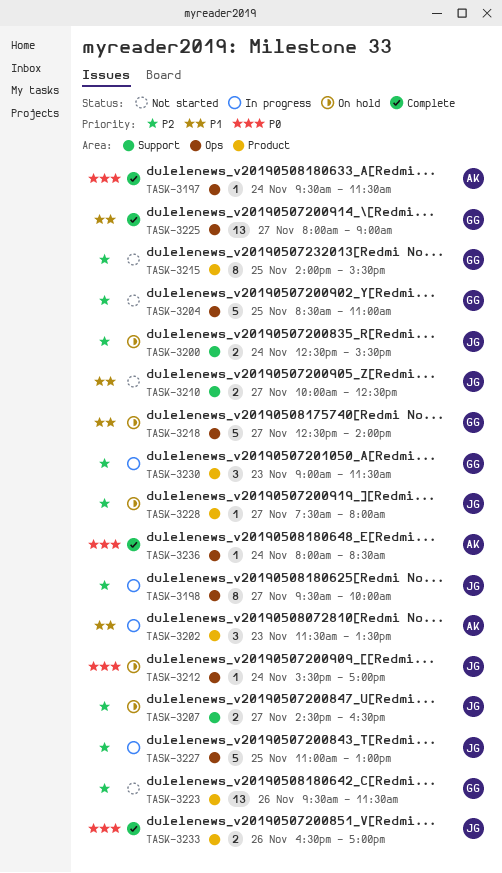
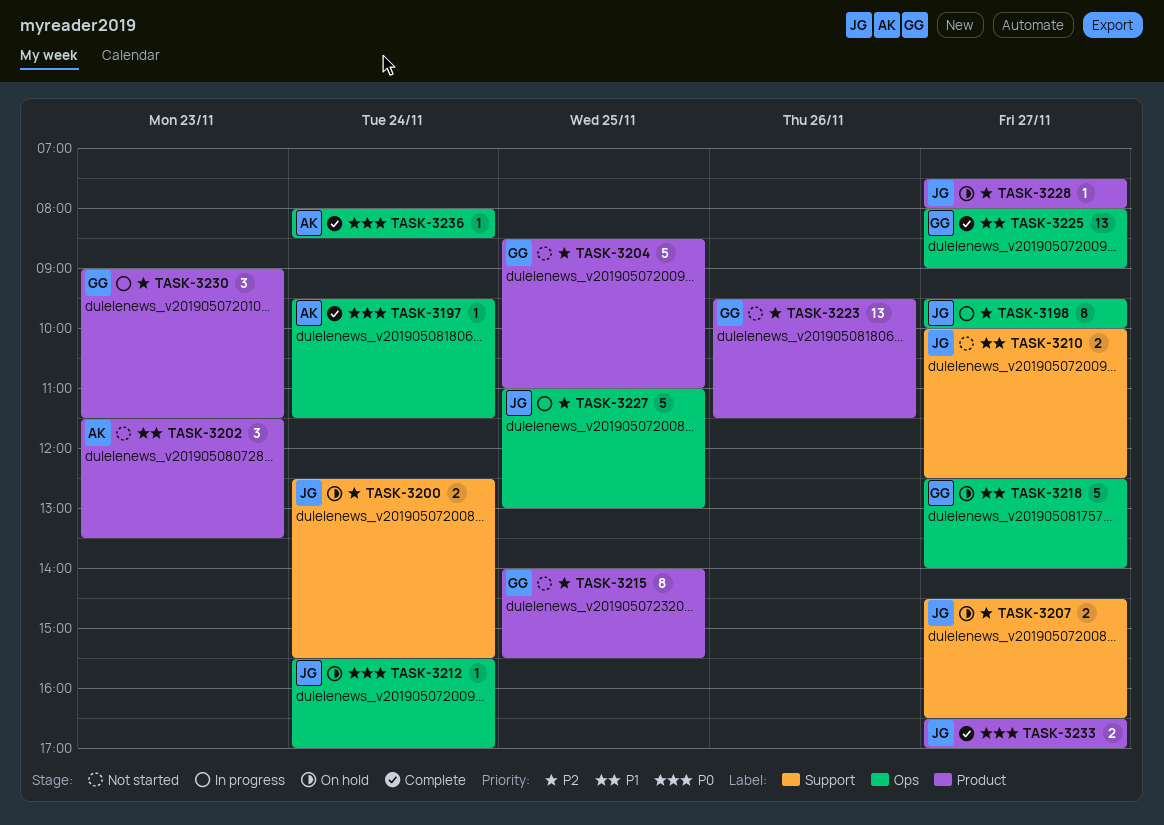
TASK-3202, status: In progress -> Not started
TASK-3204, label: Ops -> Product
TASK-3233, day: Nov 26 -> Nov 27

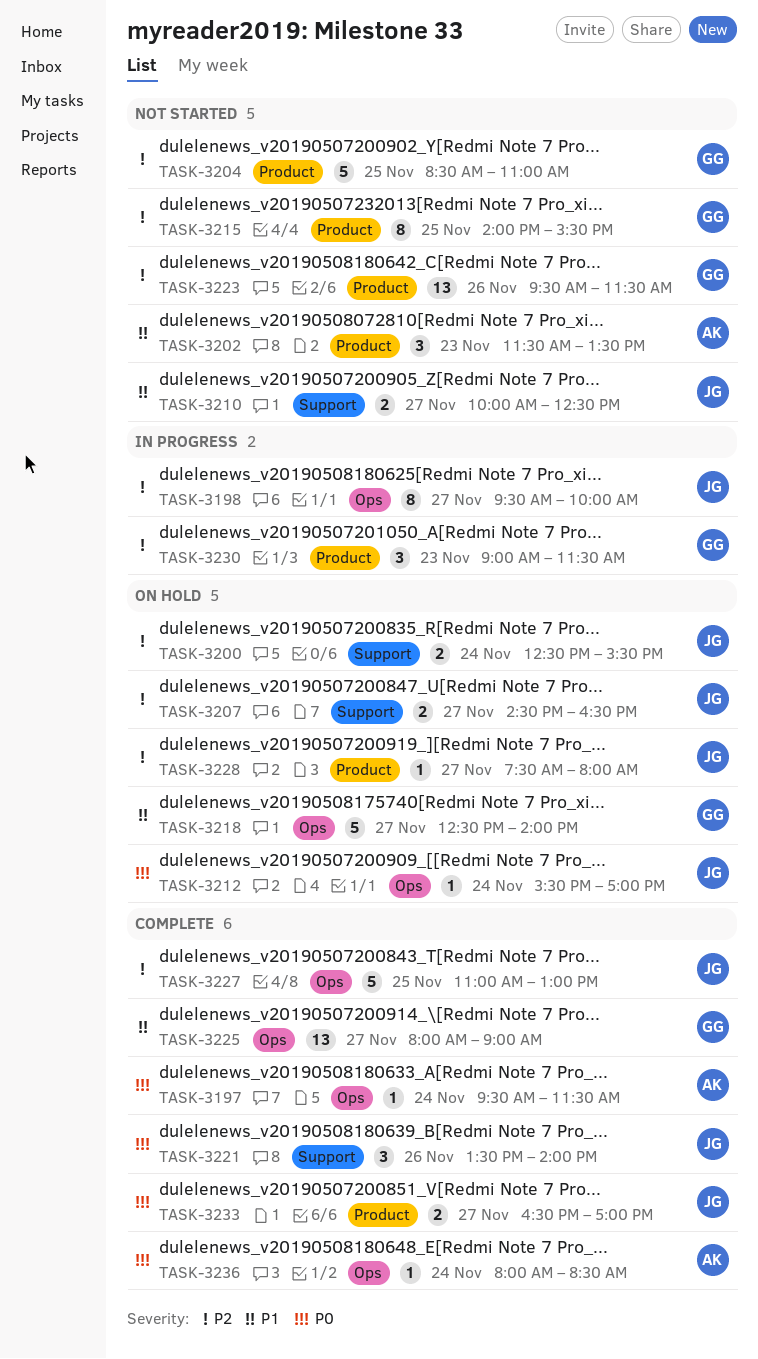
TASK-3221: none -> present
TASK-3227, status: In progress -> Complete

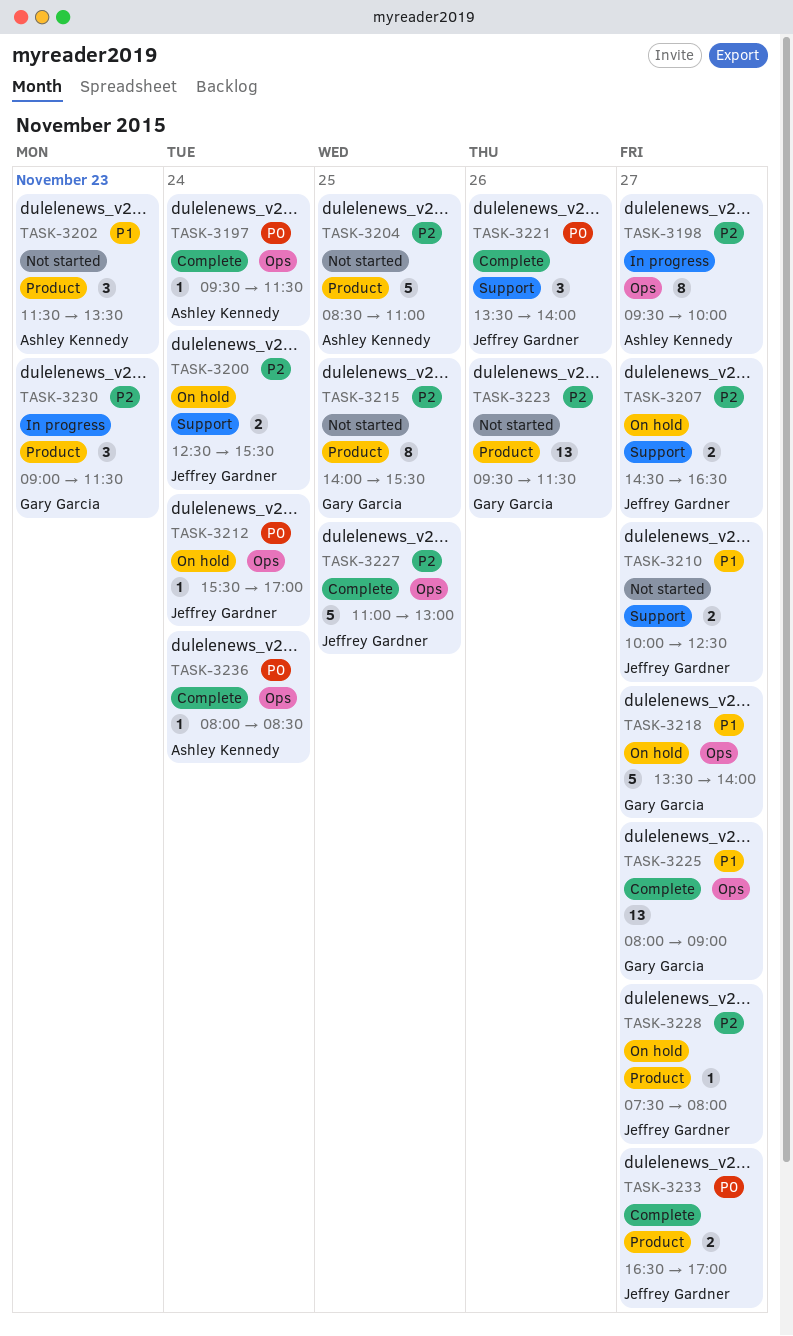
TASK-3198, owner: Jeffrey Gardner -> Ashley Kennedy
TASK-3204, owner: Gary Garcia -> Ashley Kennedy
TASK-3218, begins: 12:30 -> 13:30

